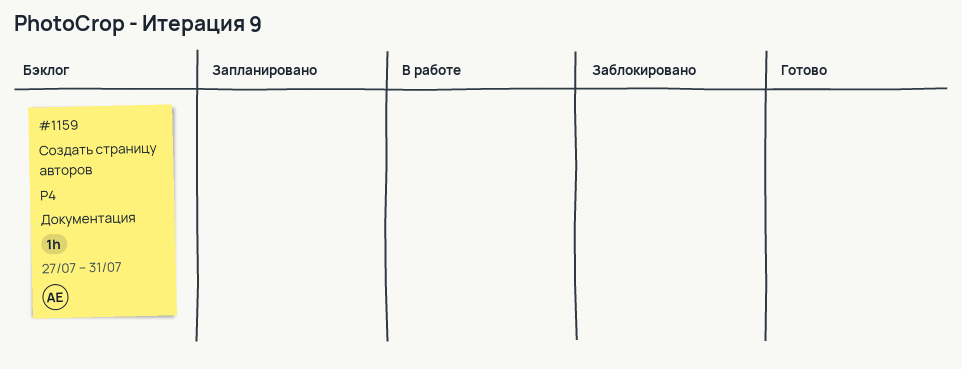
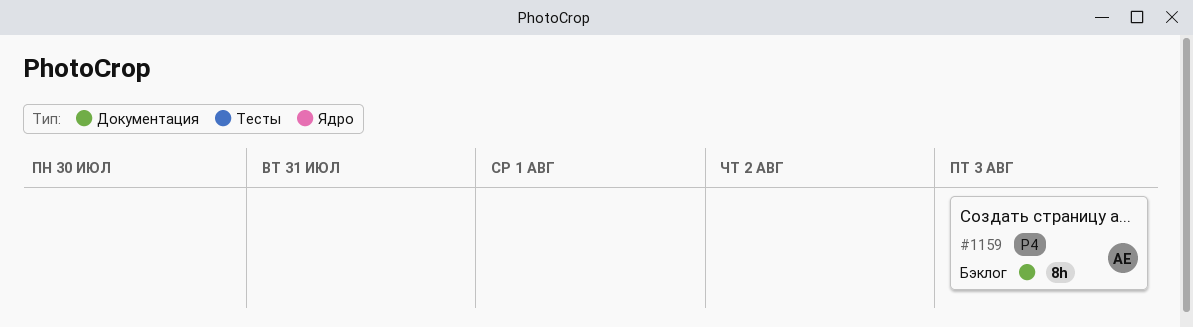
#1159, estimate: 1h -> 8h
#1159, due: Jul 31 -> Aug 3

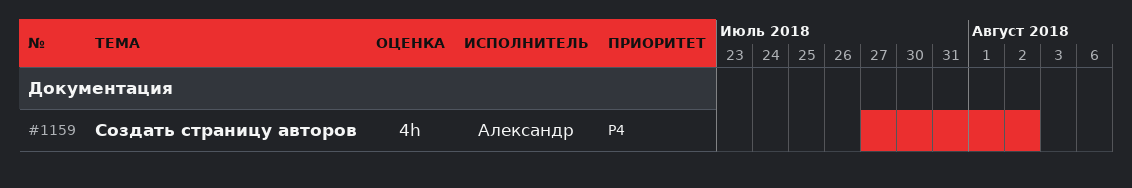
#1159, estimate: 8h -> 4h
#1159, due: Aug 3 -> Aug 2

